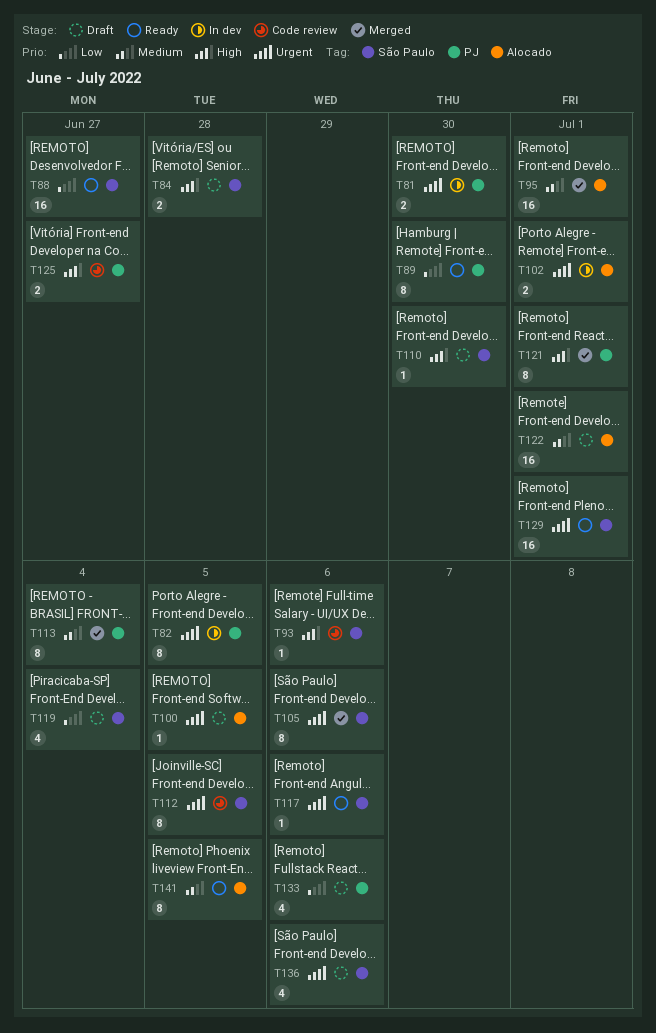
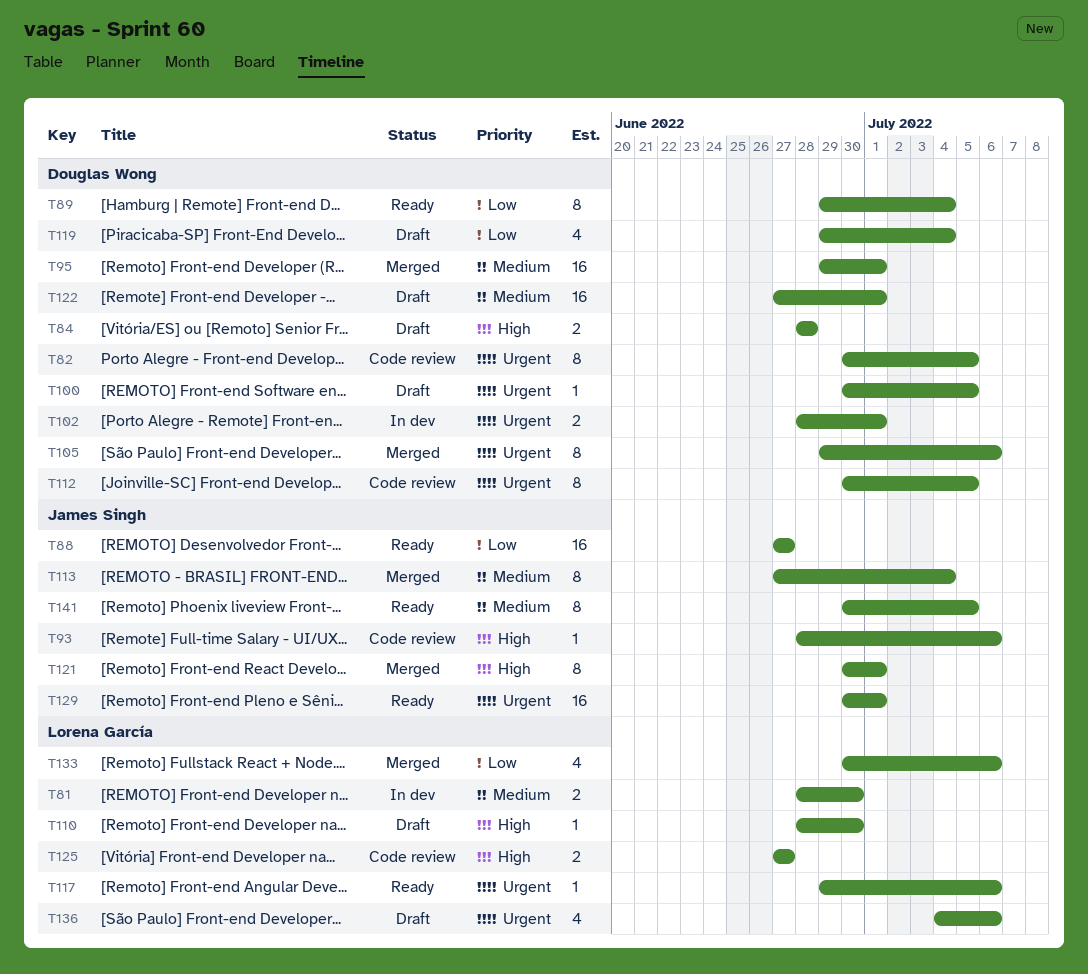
T81, priority: Urgent -> Medium
T82, status: In dev -> Code review
T89, due: Jun 30 -> Jul 4
T133, status: Draft -> Merged

